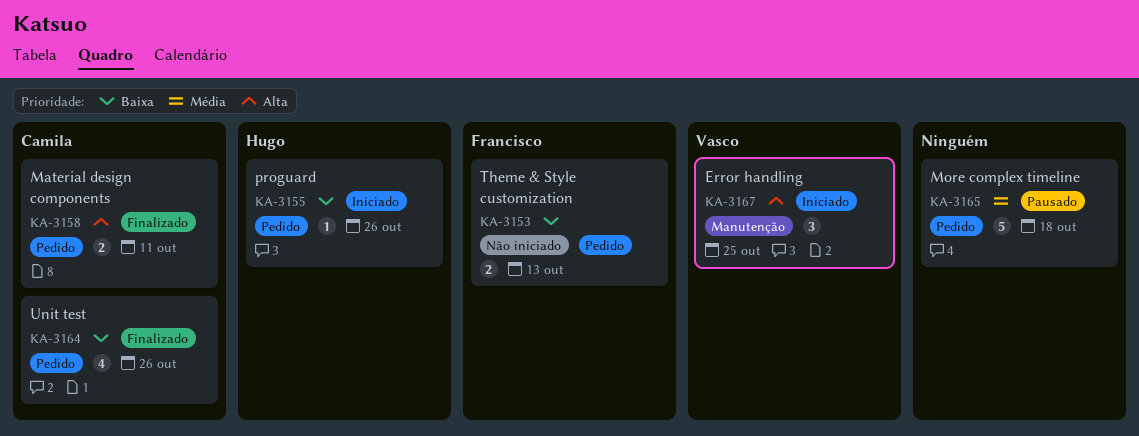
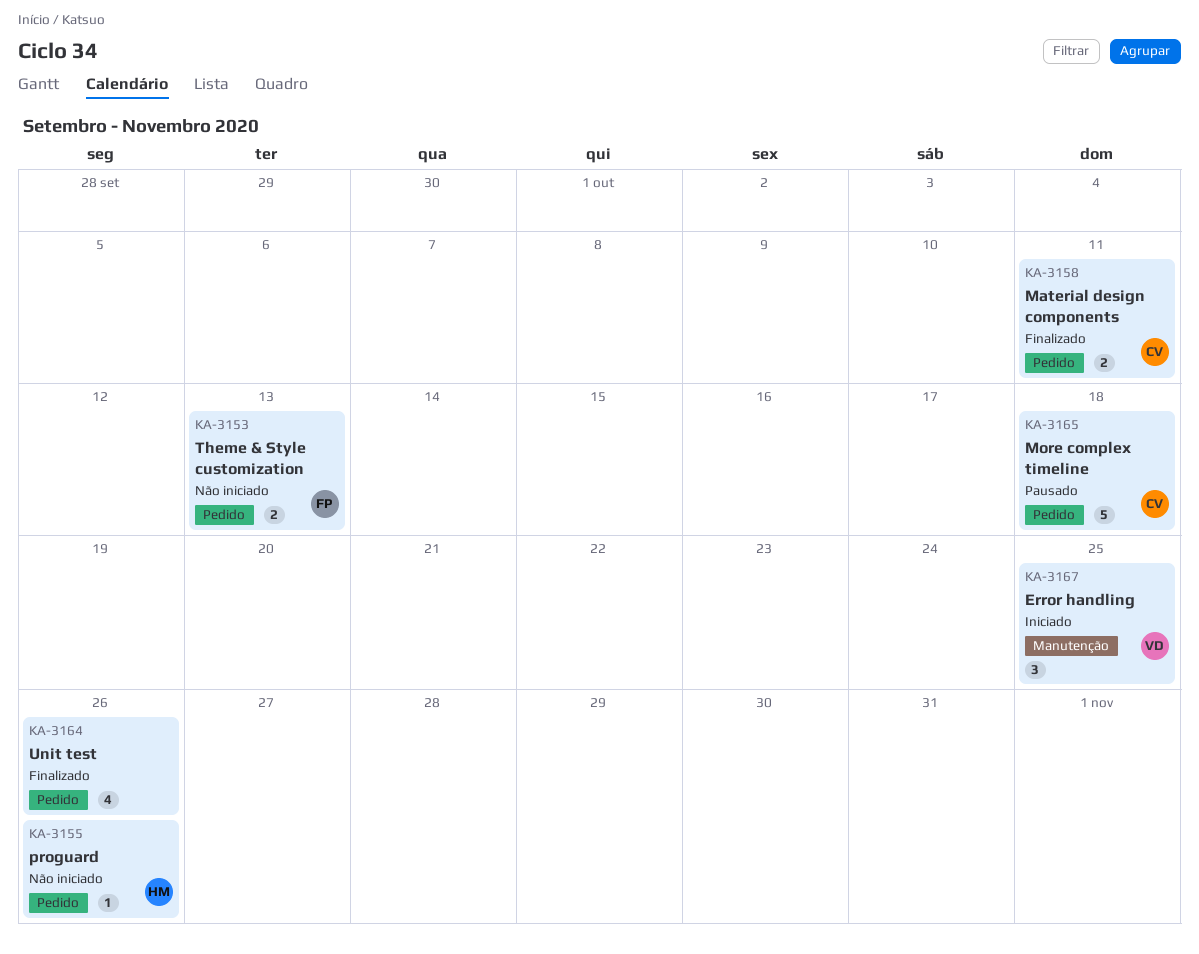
KA-3155, status: Iniciado -> Não iniciado
KA-3164, owner: Camila -> none
KA-3165, owner: none -> Camila

